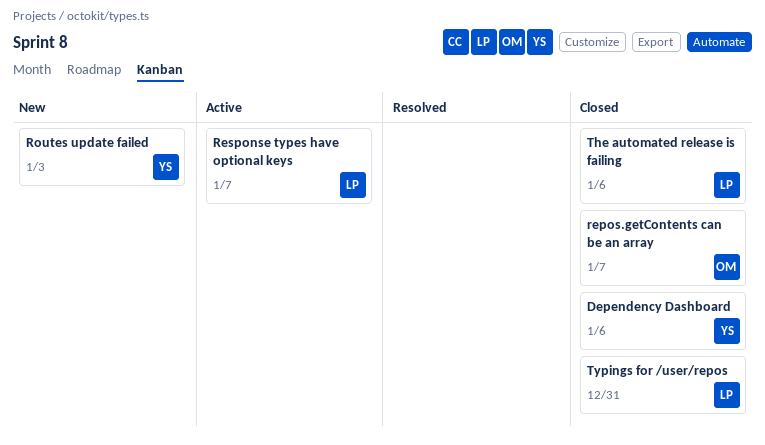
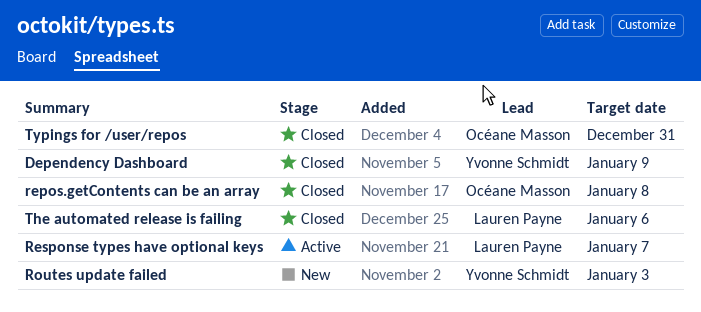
Dependency Dashboard, due: Jan 6 -> Jan 9
repos.getContents can be an array, due: Jan 7 -> Jan 8
Typings for /user/repos, owner: Lauren Payne -> Océane Masson

